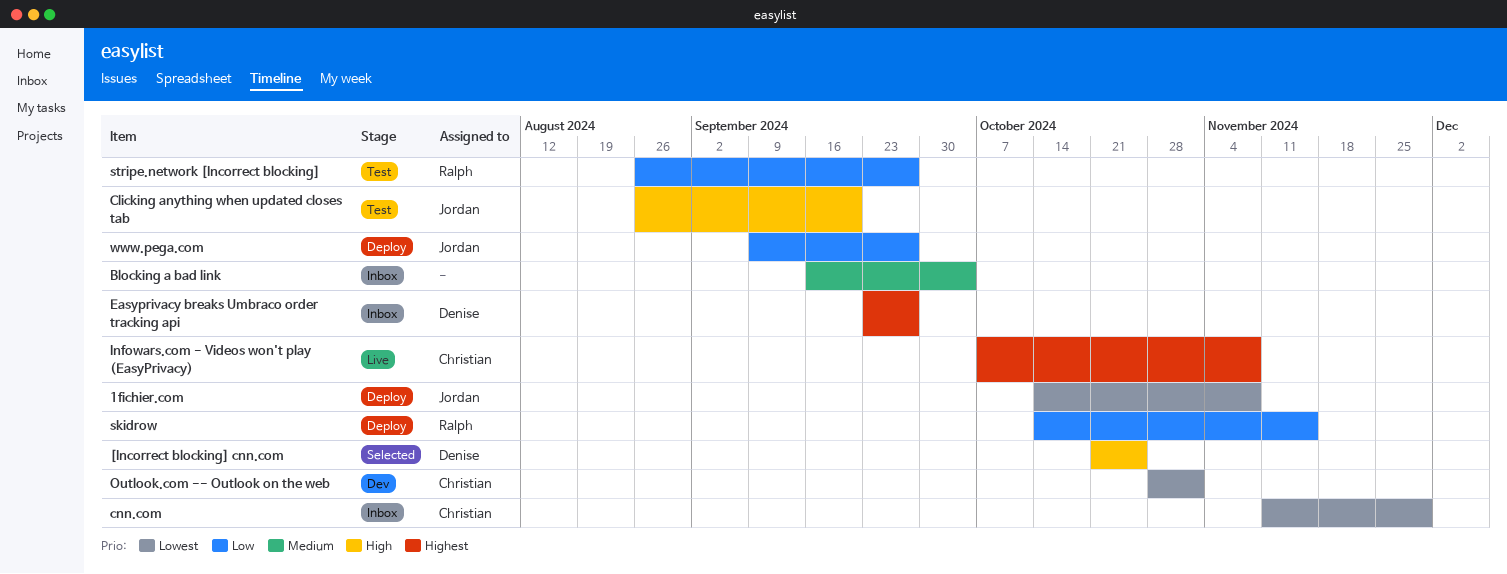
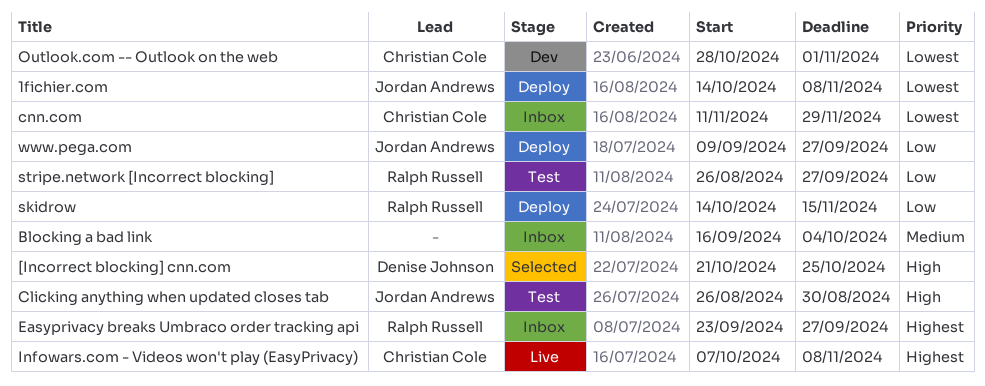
Clicking anything when updated closes tab, due: Sep 20 -> Aug 30
Easyprivacy breaks Umbraco order tracking api, owner: Denise Johnson -> Ralph Russell

